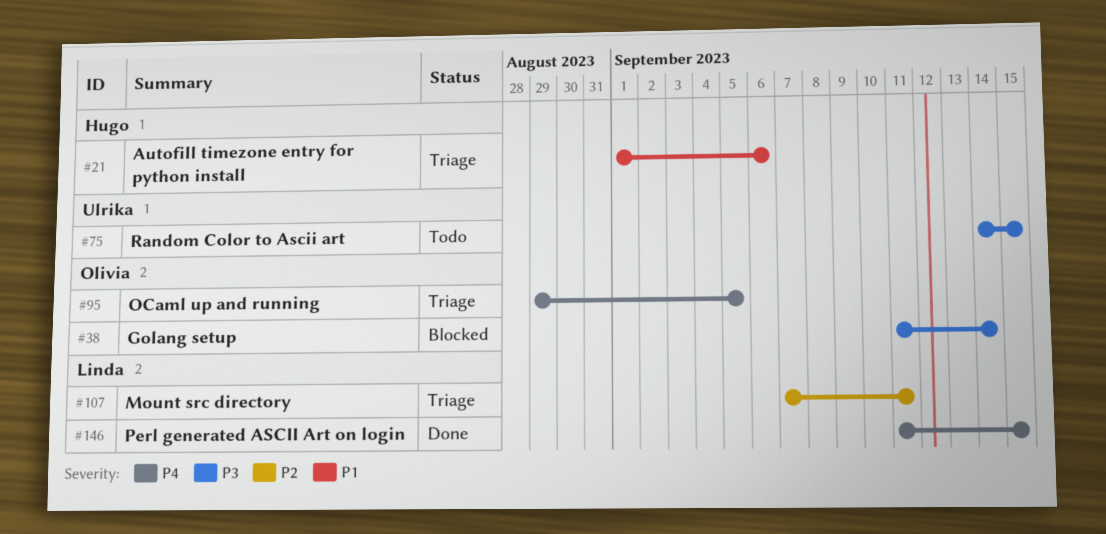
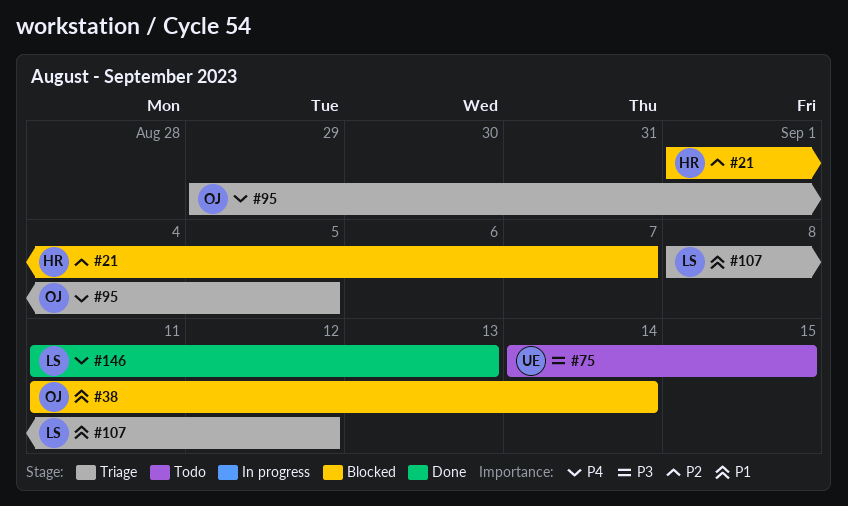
#21, status: Triage -> Blocked
#21, priority: P1 -> P2
#21, due: Sep 6 -> Sep 7
#38, priority: P3 -> P1
#107, priority: P2 -> P1
#107, start: Sep 7 -> Sep 8
#107, due: Sep 11 -> Sep 12
#146, due: Sep 15 -> Sep 13

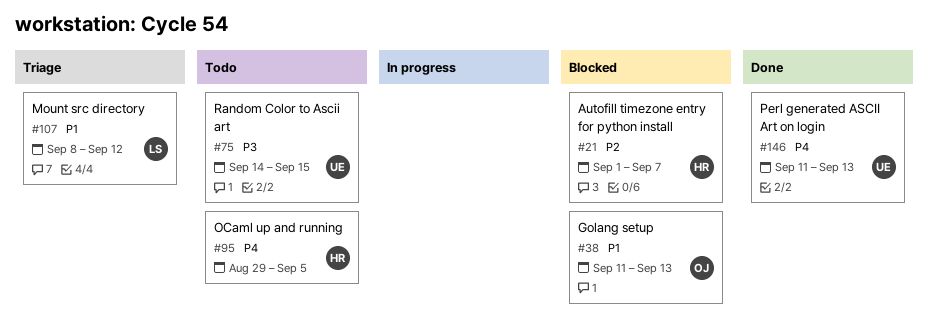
#38, due: Sep 14 -> Sep 13
#95, status: Triage -> Todo
#95, owner: OJ -> HR
#146, owner: LS -> UE

